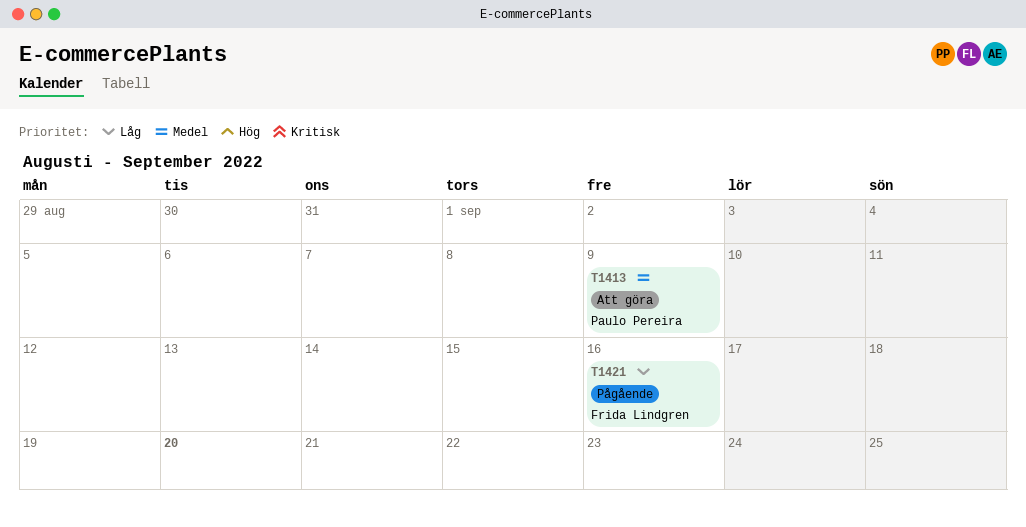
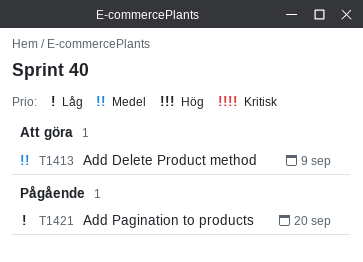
T1421, due: Sep 16 -> Sep 20

